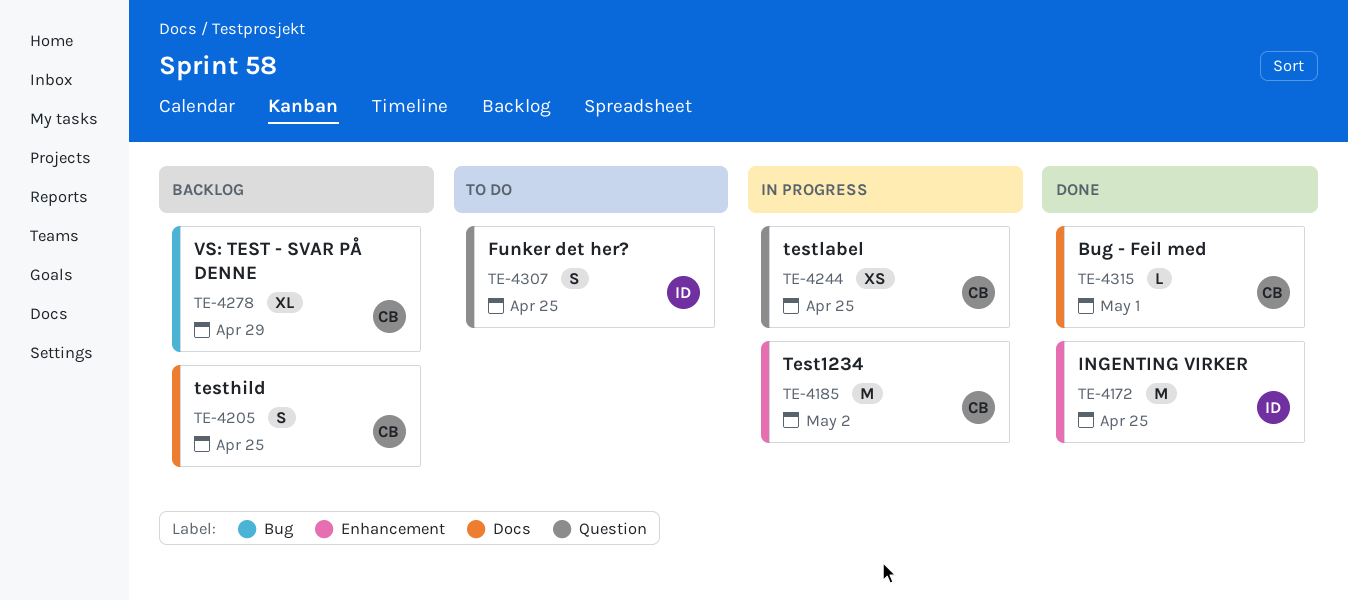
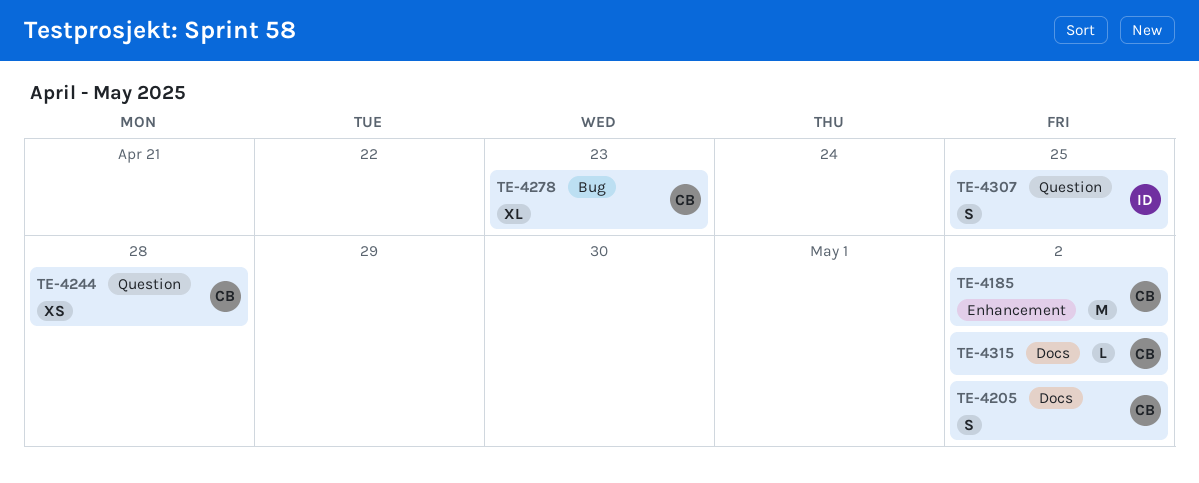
TE-4172: present -> none
TE-4205, due: Apr 25 -> May 2
TE-4244, due: Apr 25 -> Apr 28
TE-4278, due: Apr 29 -> Apr 23
TE-4315, due: May 1 -> May 2

